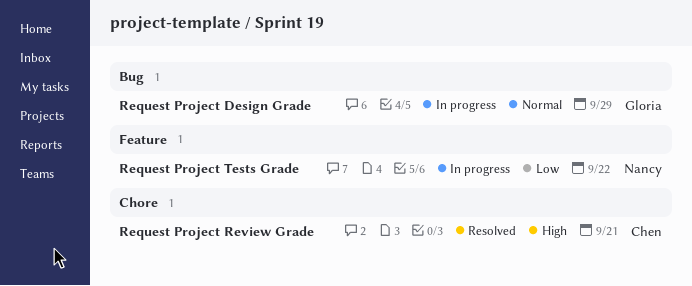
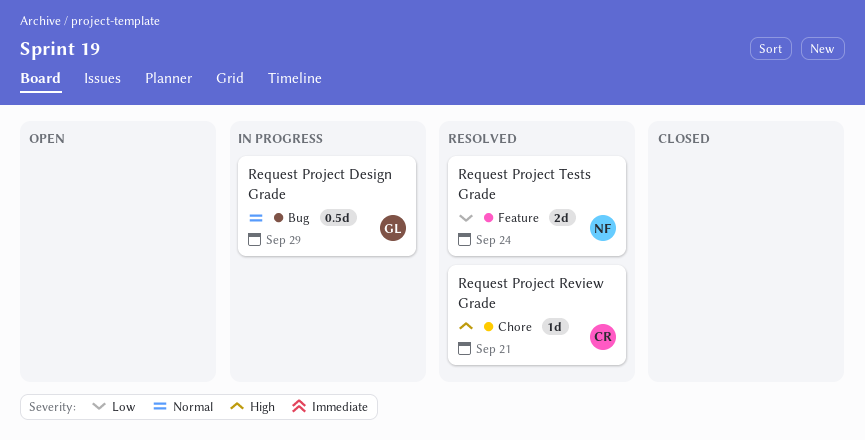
Request Project Tests Grade, status: In progress -> Resolved
Request Project Tests Grade, due: Sep 22 -> Sep 24

